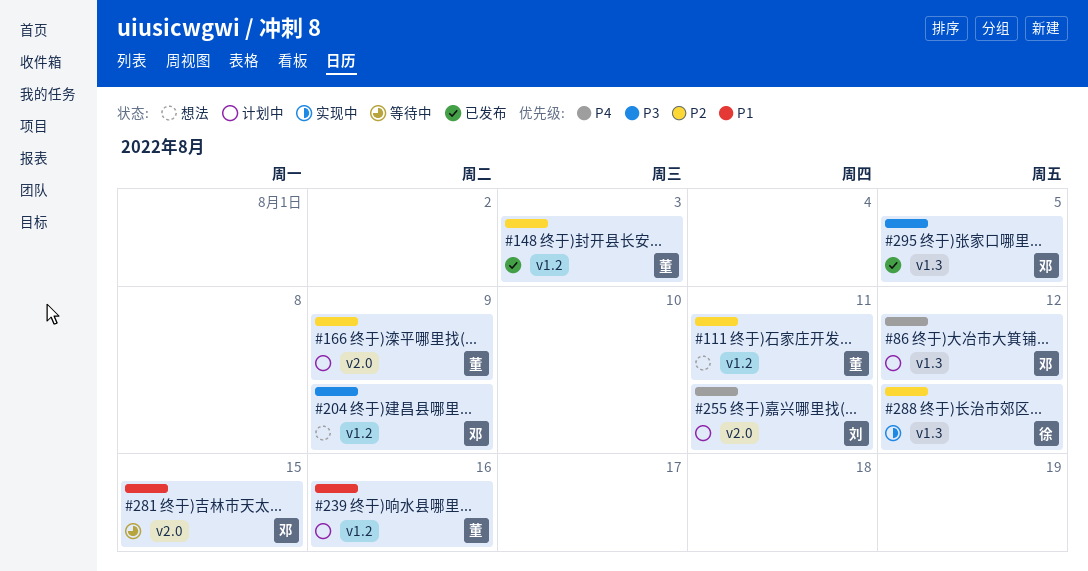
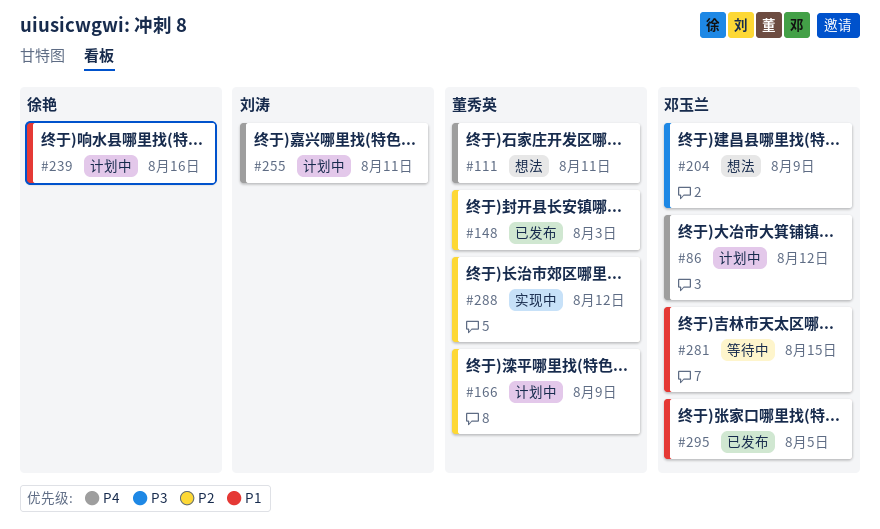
#111, priority: P2 -> P4
#239, owner: 董秀英 -> 徐艳
#288, owner: 徐艳 -> 董秀英
#295, priority: P3 -> P1

